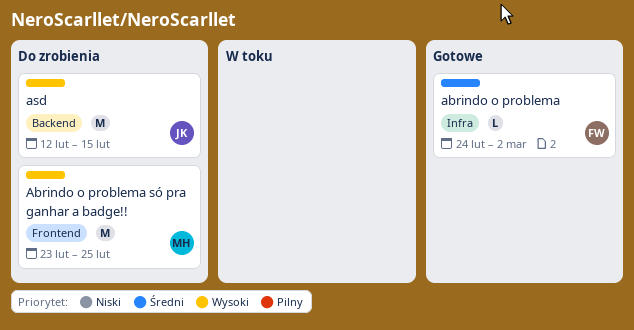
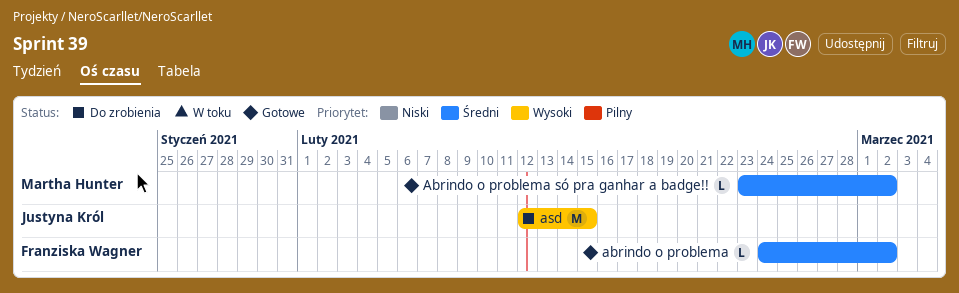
Abrindo o problema só pra ganhar a badge!!, status: Do zrobienia -> Gotowe
Abrindo o problema só pra ganhar a badge!!, priority: Wysoki -> Średni
Abrindo o problema só pra ganhar a badge!!, estimate: M -> L
Abrindo o problema só pra ganhar a badge!!, due: Feb 25 -> Mar 2

